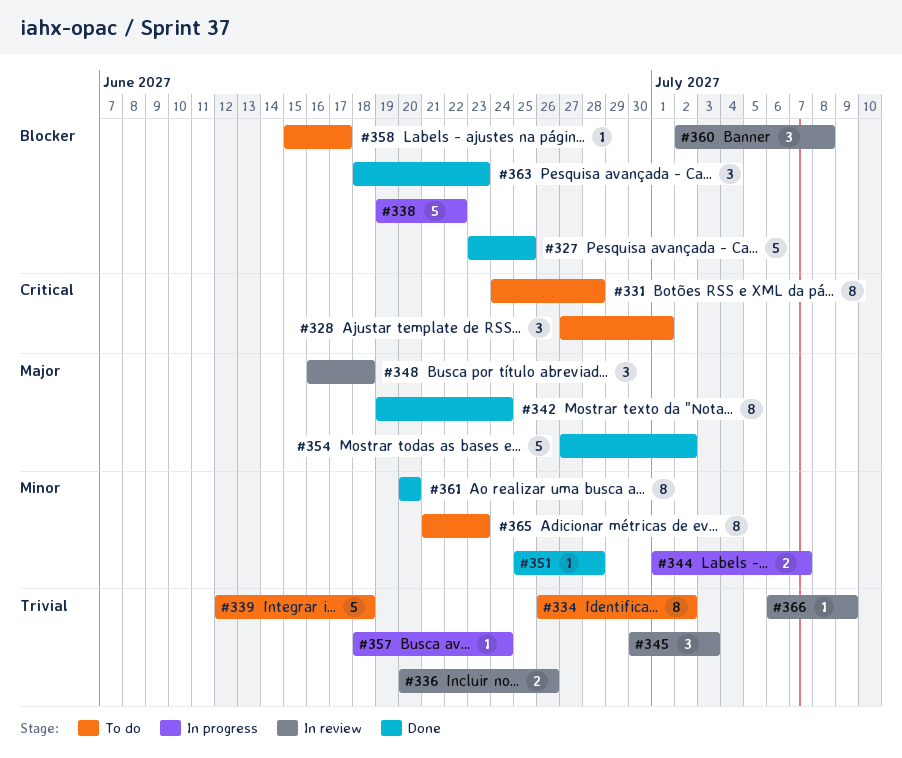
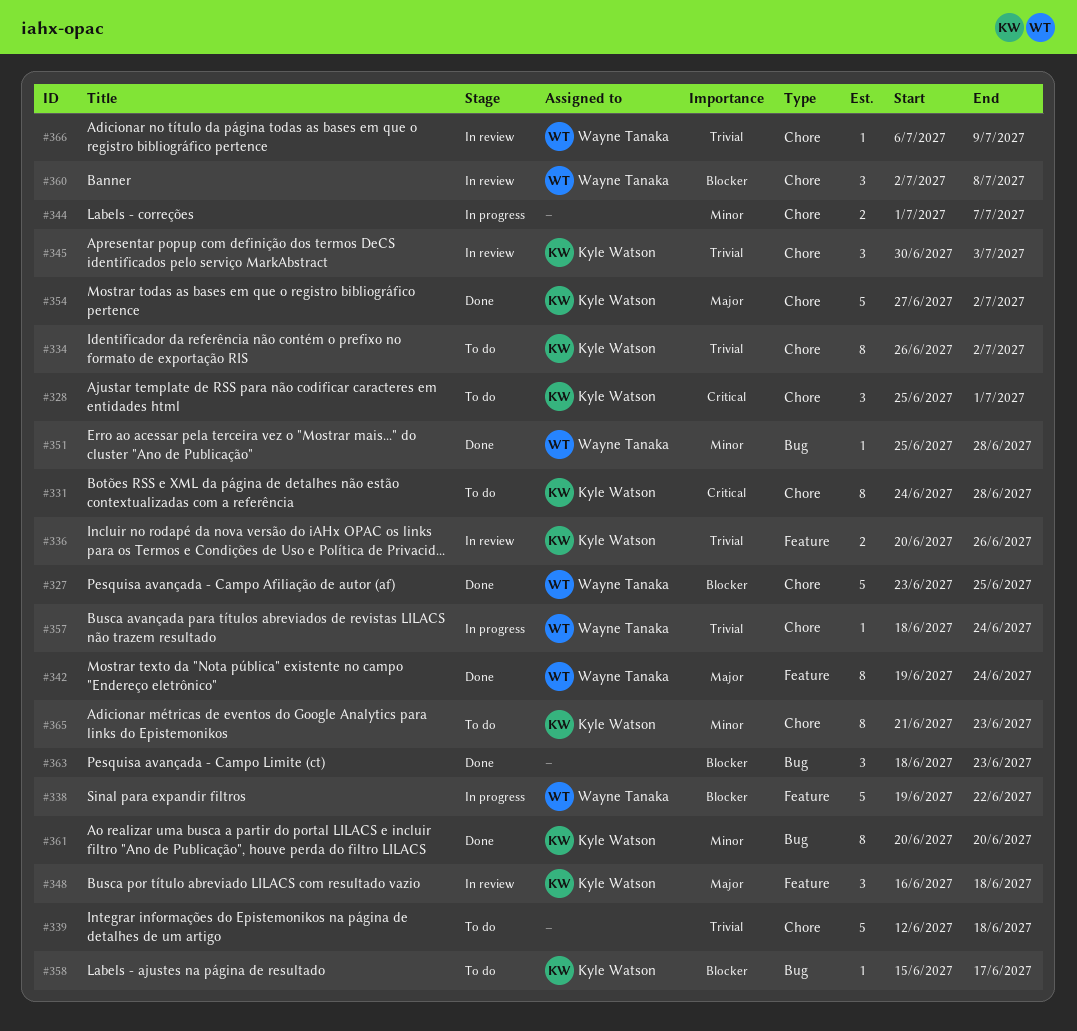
#328, start: Jun 27 -> Jun 25

